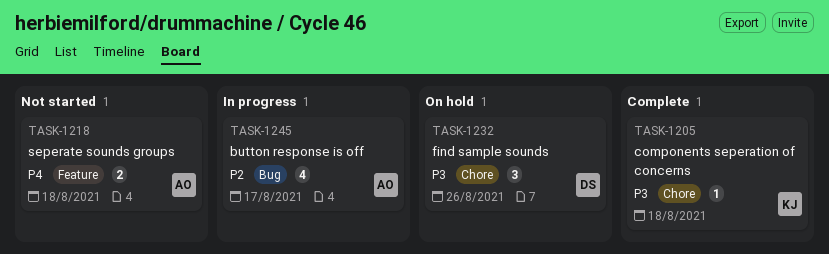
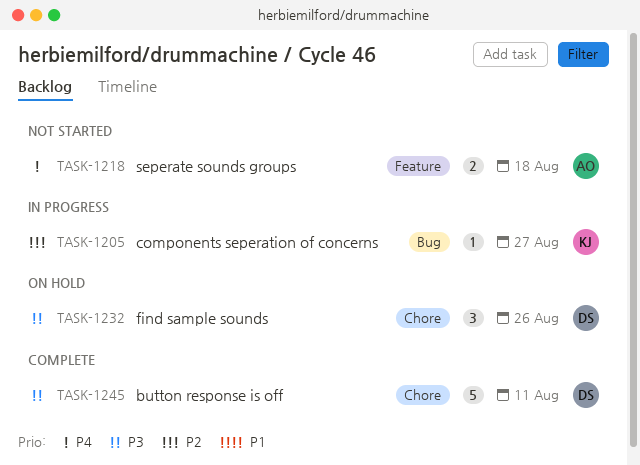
TASK-1205, status: Complete -> In progress
TASK-1205, priority: P3 -> P2
TASK-1205, label: Chore -> Bug
TASK-1205, due: Aug 18 -> Aug 27
TASK-1245, status: In progress -> Complete
TASK-1245, owner: AO -> DS
TASK-1245, priority: P2 -> P3
TASK-1245, label: Bug -> Chore
TASK-1245, estimate: 4 -> 5
TASK-1245, due: Aug 17 -> Aug 11

